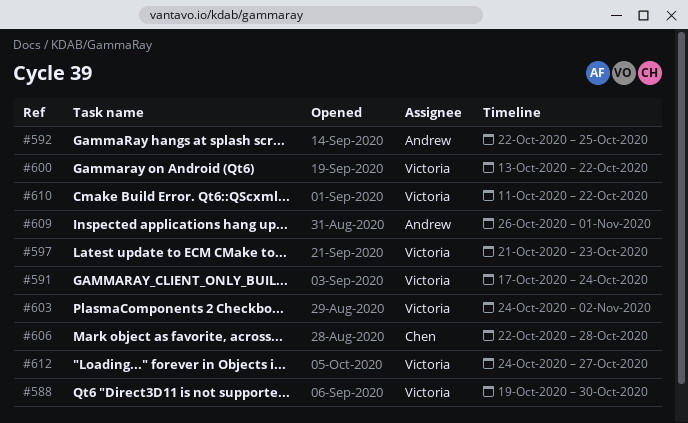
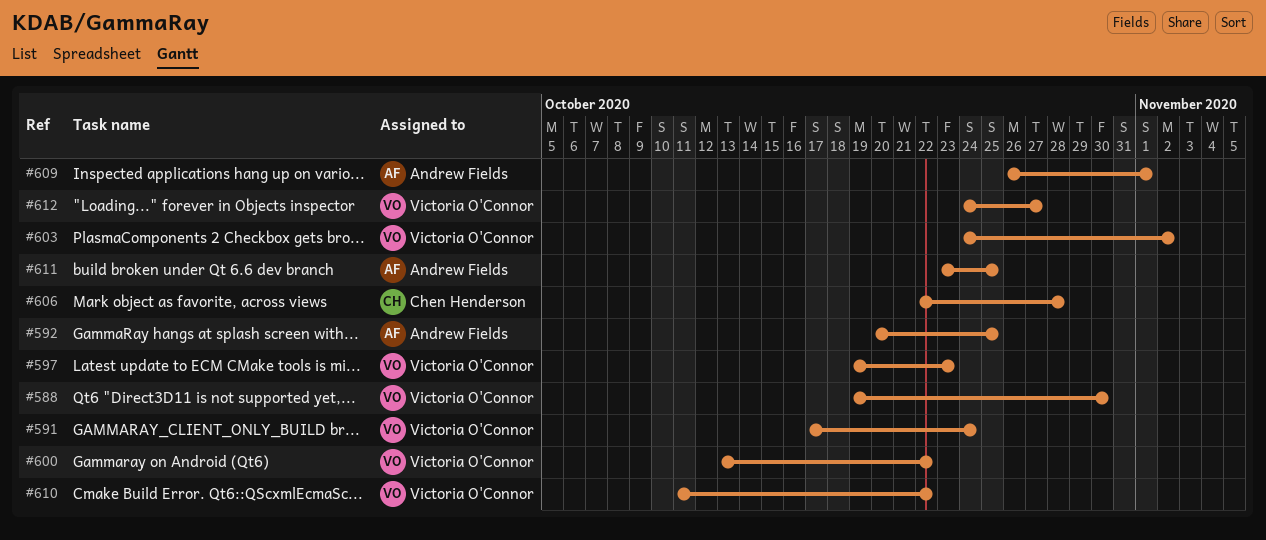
#592, start: Oct 22 -> Oct 20
#597, start: Oct 21 -> Oct 19
#611: none -> present

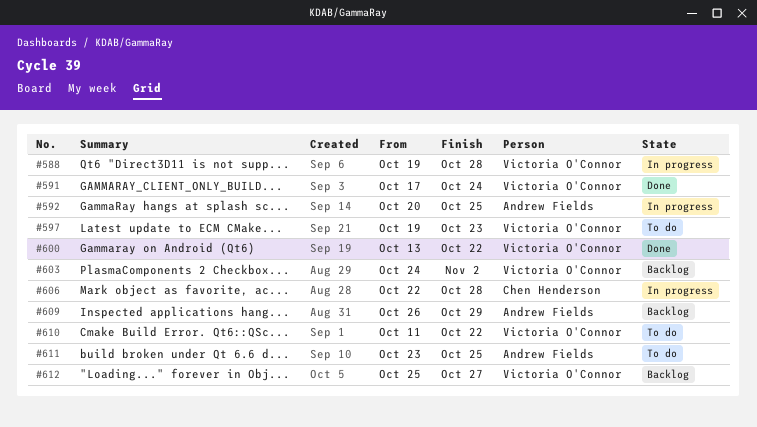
#588, due: Oct 30 -> Oct 28
#609, due: Nov 1 -> Oct 29
#612, start: Oct 24 -> Oct 25

